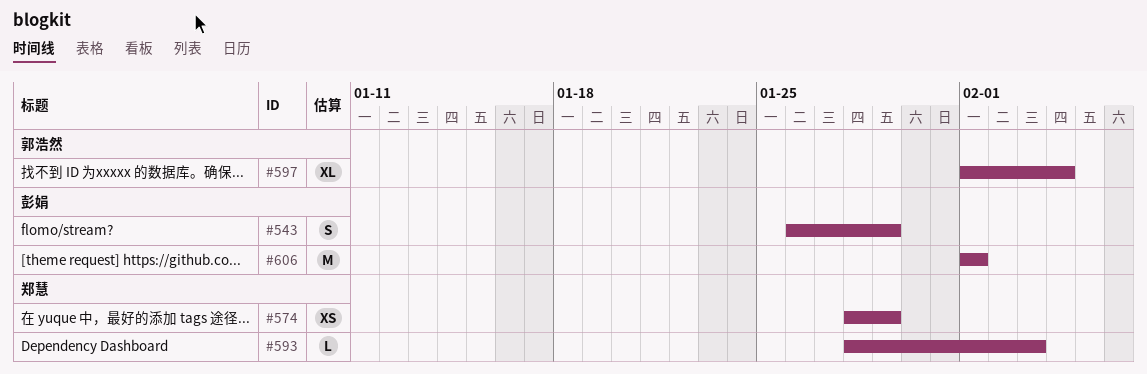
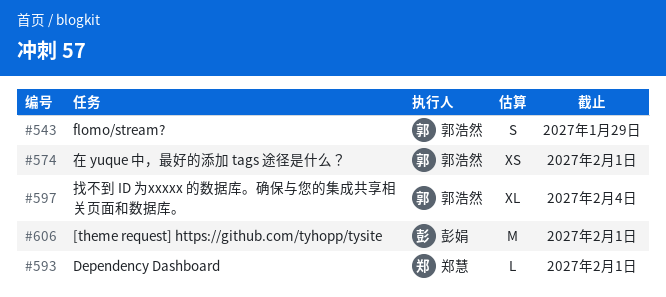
#543, owner: 彭娟 -> 郭浩然
#574, owner: 郑慧 -> 郭浩然
#574, due: Jan 29 -> Feb 1
#593, due: Feb 3 -> Feb 1

